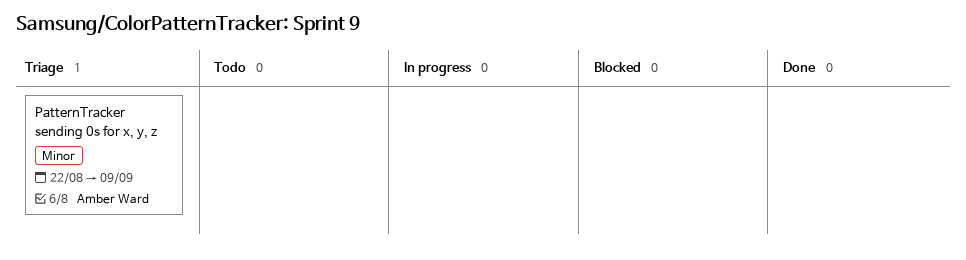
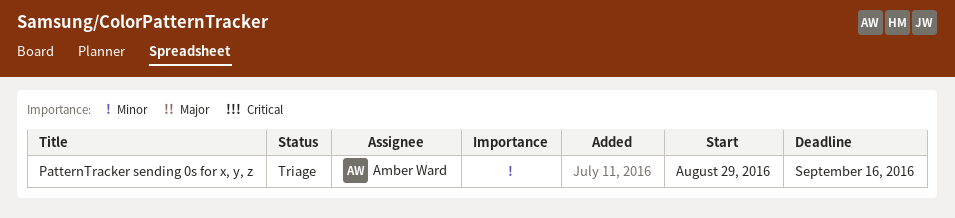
PatternTracker sending 0s for x, y, z, start: Aug 22 -> Aug 29
PatternTracker sending 0s for x, y, z, due: Sep 9 -> Sep 16

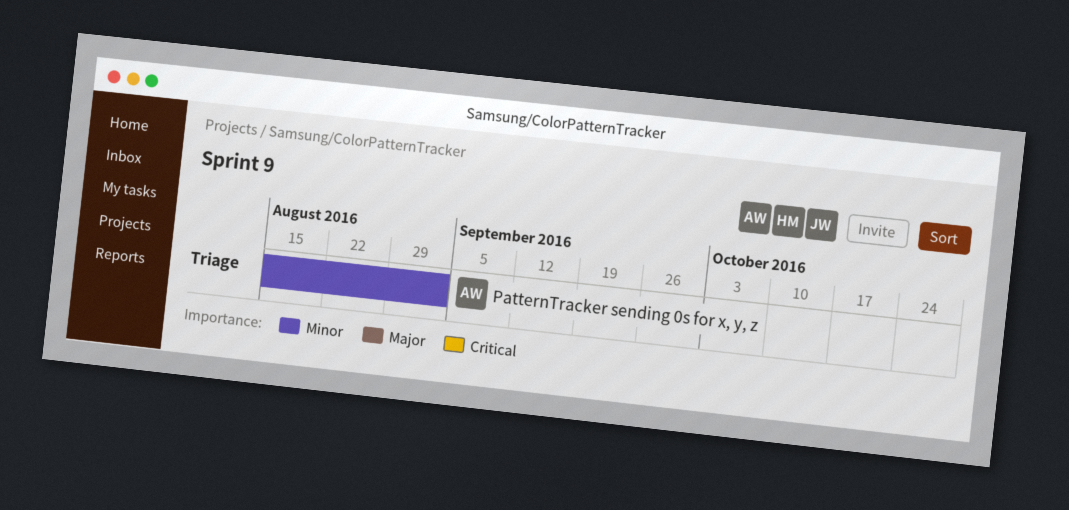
PatternTracker sending 0s for x, y, z, start: Aug 29 -> Aug 15
PatternTracker sending 0s for x, y, z, due: Sep 16 -> Sep 2

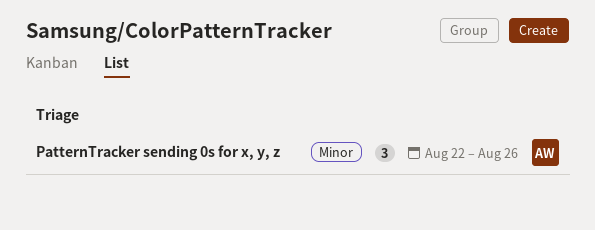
PatternTracker sending 0s for x, y, z, start: Aug 15 -> Aug 22
PatternTracker sending 0s for x, y, z, due: Sep 2 -> Aug 26

